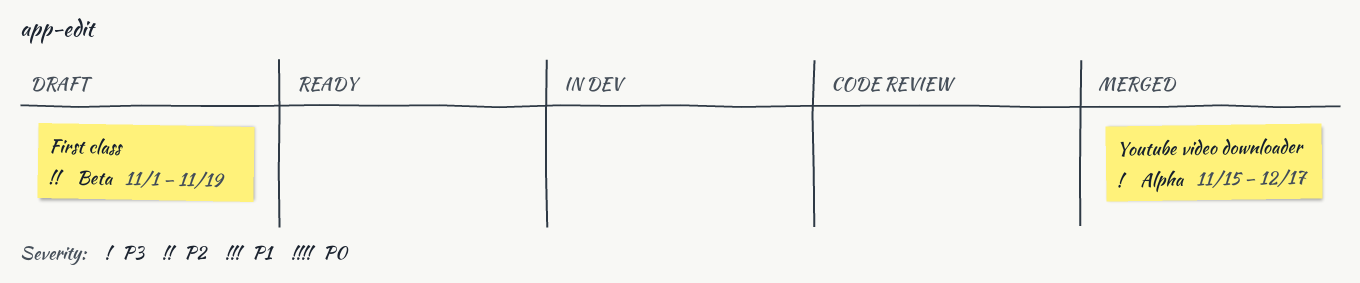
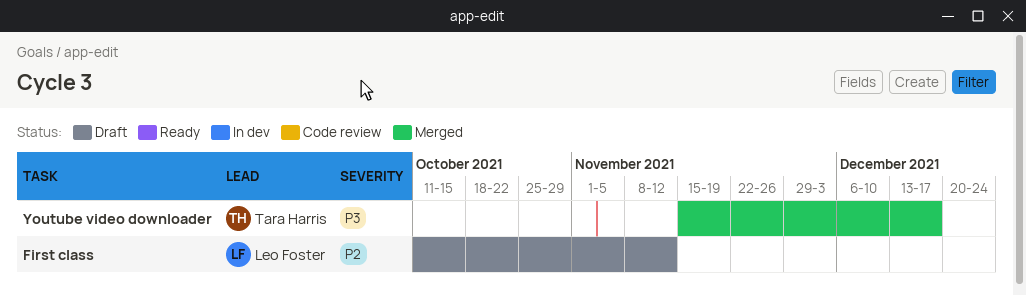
First class, start: Nov 1 -> Oct 11
First class, due: Nov 19 -> Nov 12

